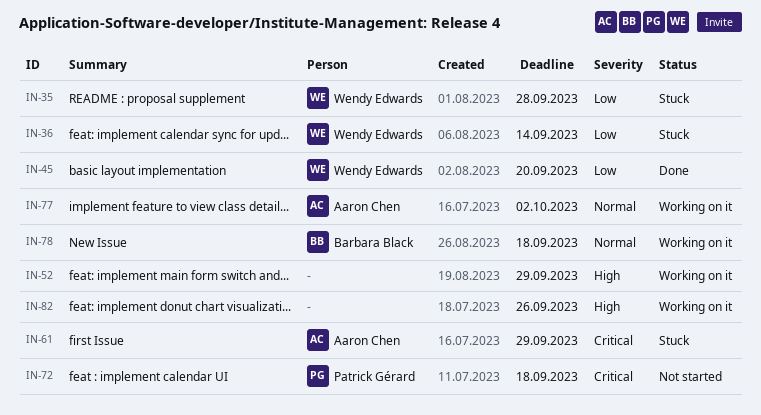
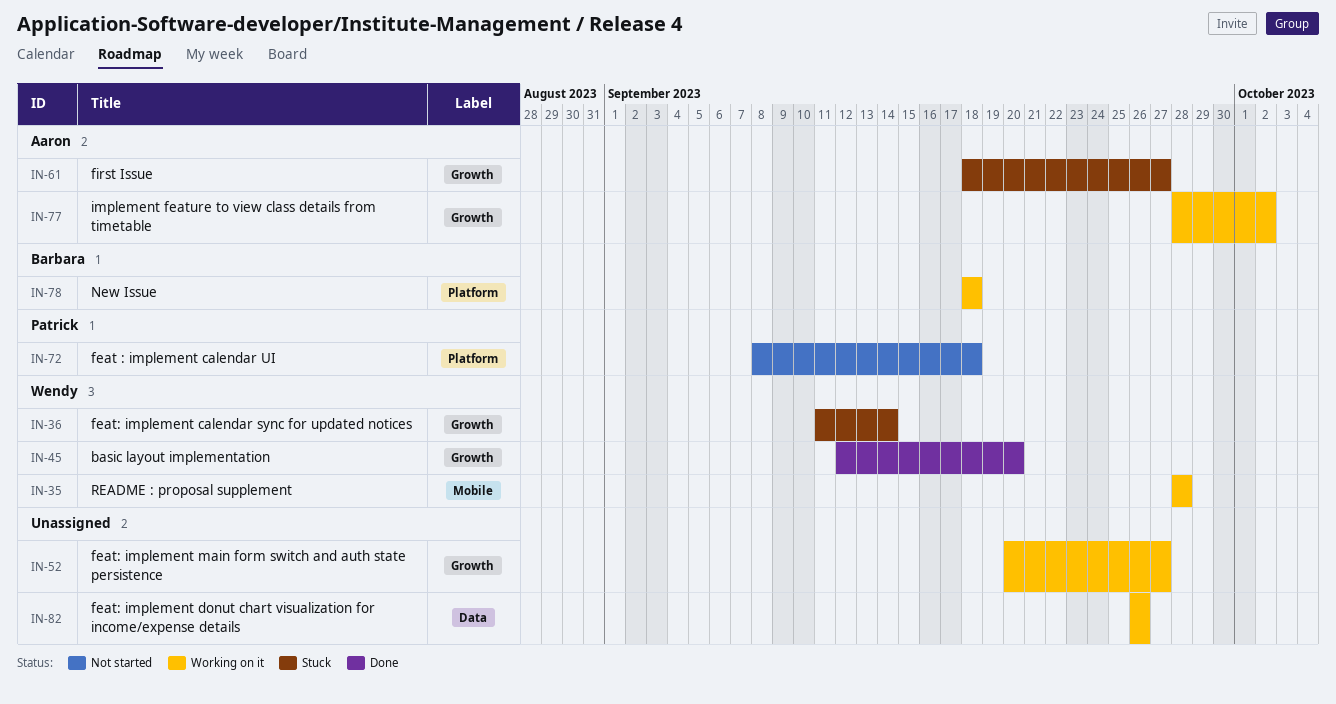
IN-35, status: Stuck -> Working on it
IN-52, due: Sep 29 -> Sep 27
IN-61, due: Sep 29 -> Sep 27

